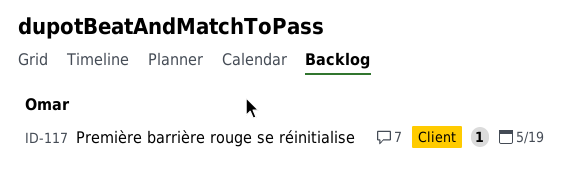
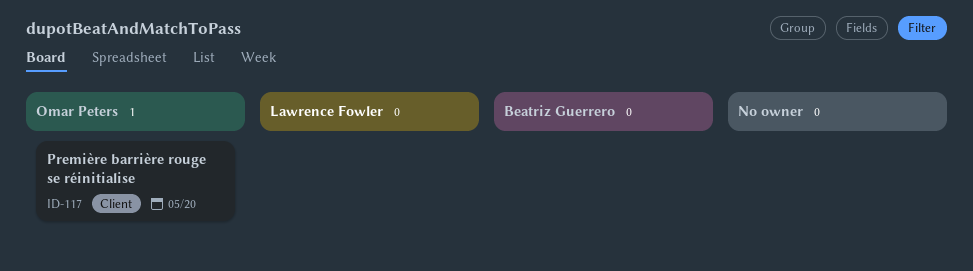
ID-117, due: May 19 -> May 20

